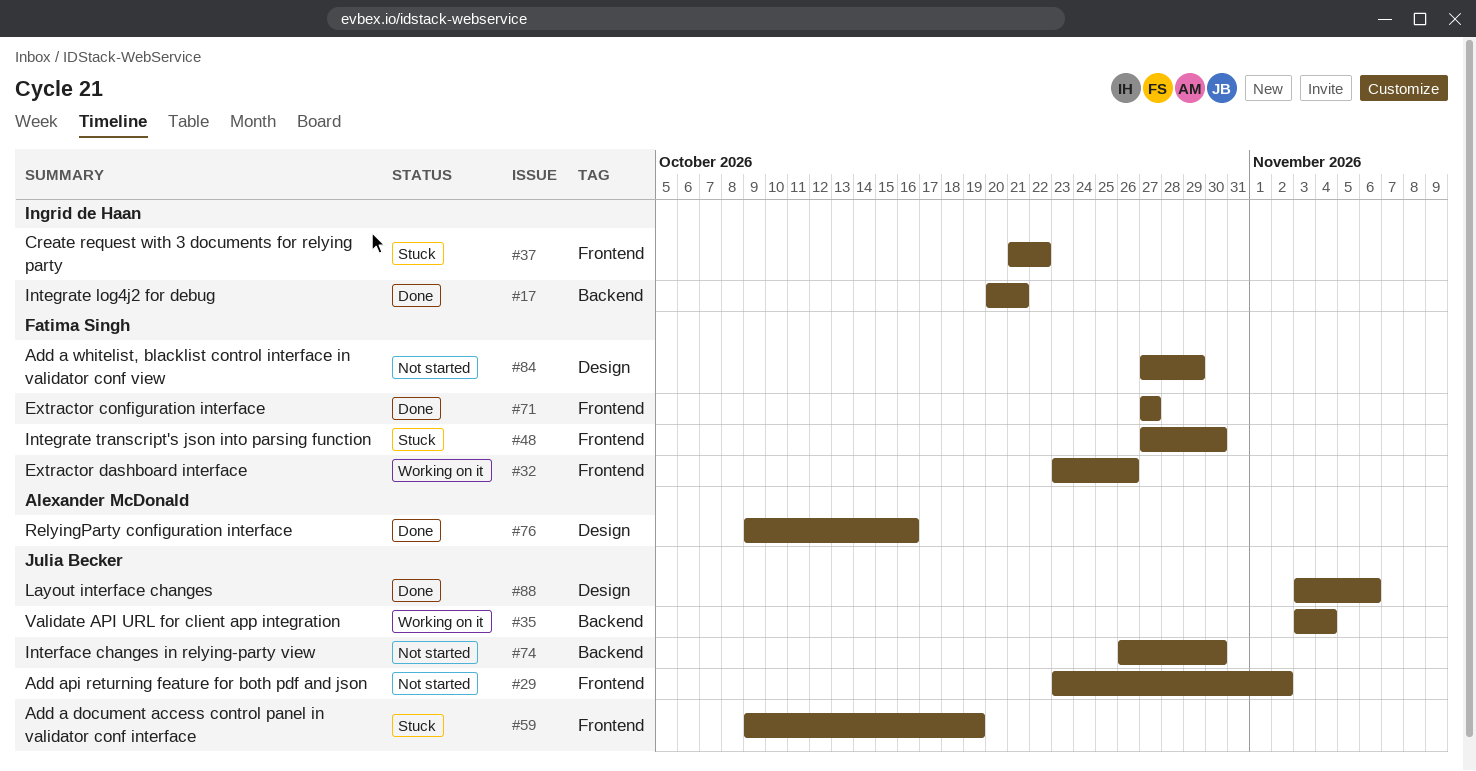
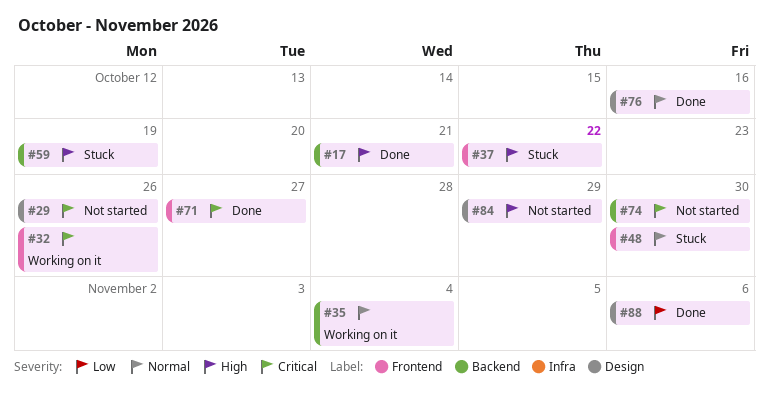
#29, label: Frontend -> Design
#29, due: Nov 2 -> Oct 26
#59, label: Frontend -> Backend

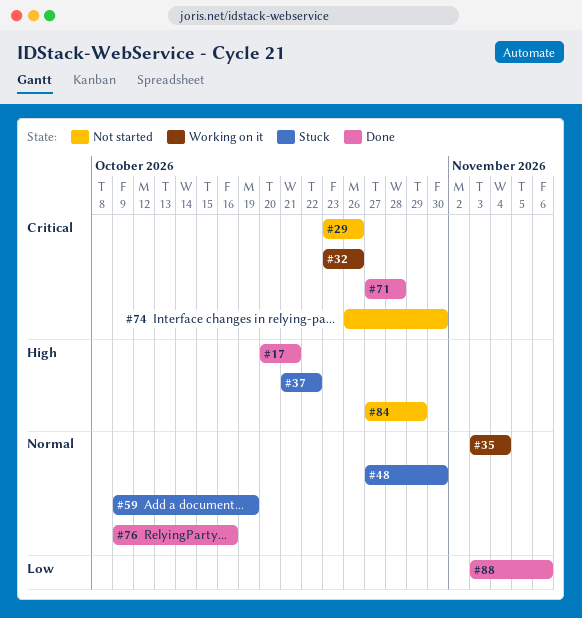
#59, priority: High -> Normal
#71, due: Oct 27 -> Oct 28

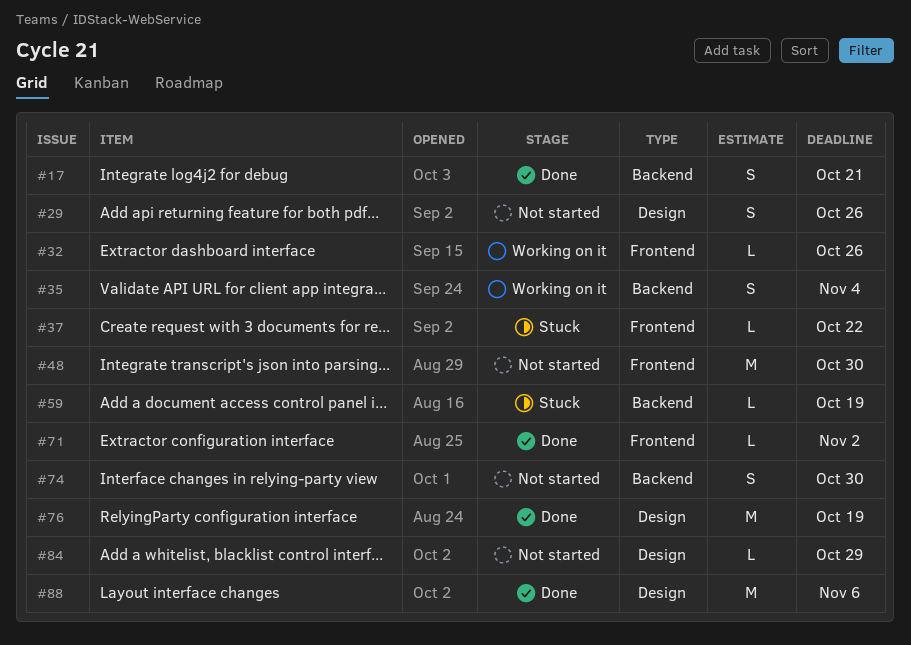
#48, status: Stuck -> Not started
#71, due: Oct 28 -> Nov 2
#76, due: Oct 16 -> Oct 19

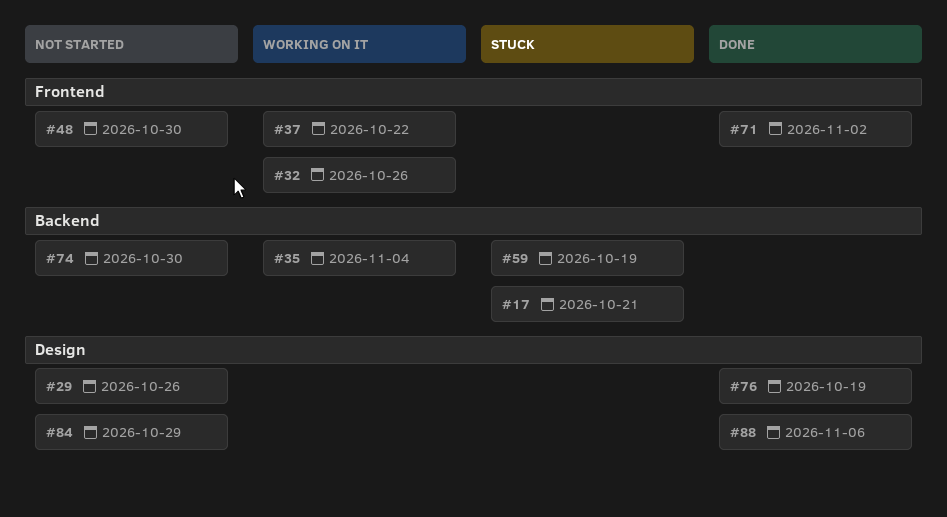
#17, status: Done -> Stuck
#37, status: Stuck -> Working on it

